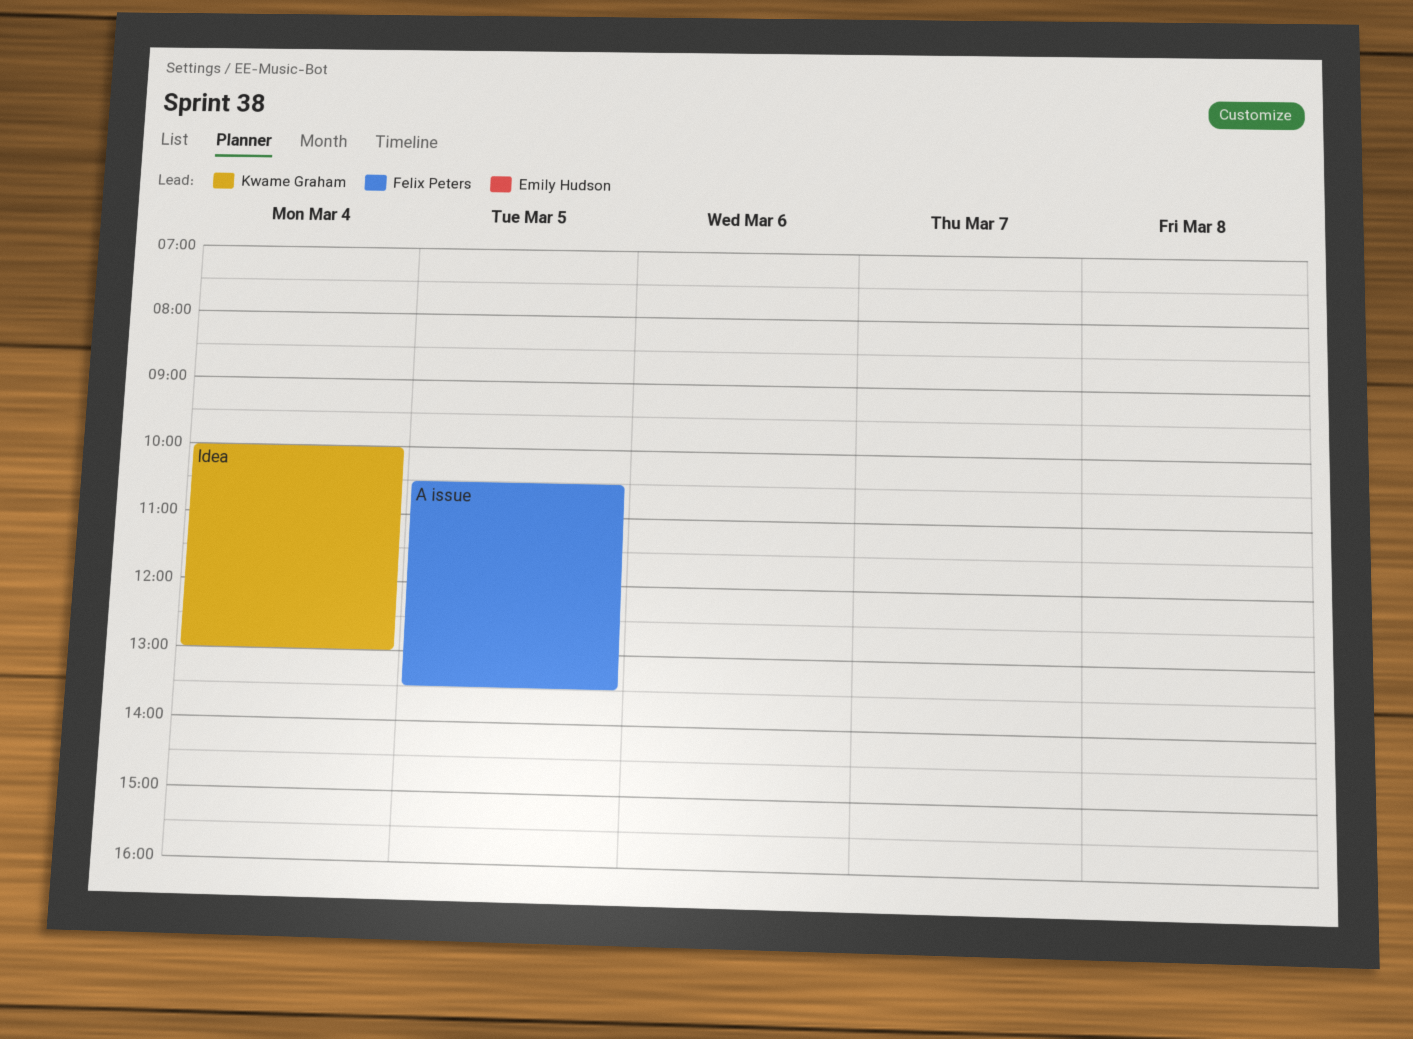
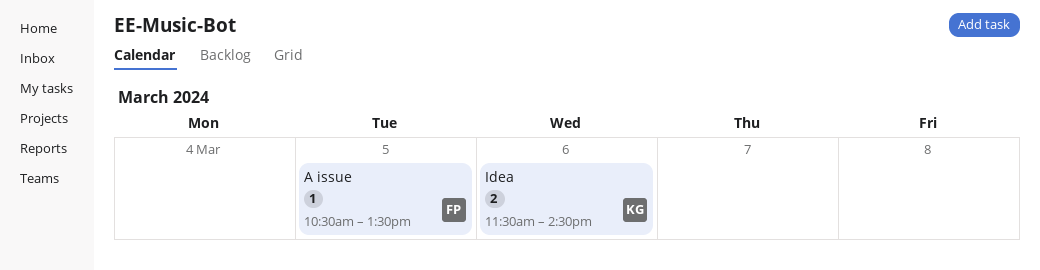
Idea, day: Mar 4 -> Mar 6
Idea, begins: 10:00 -> 11:30
Idea, ends: 13:00 -> 14:30

